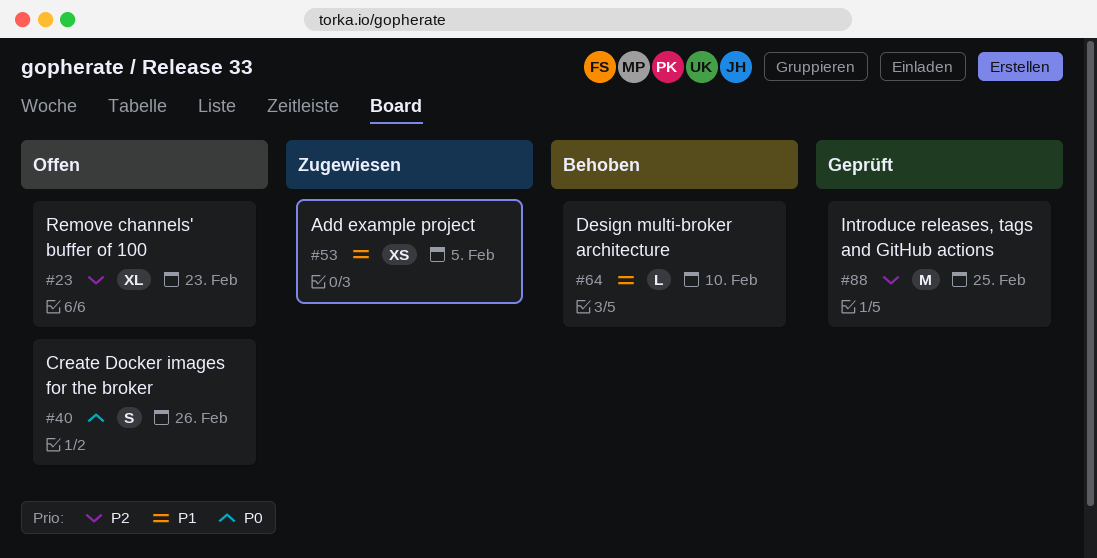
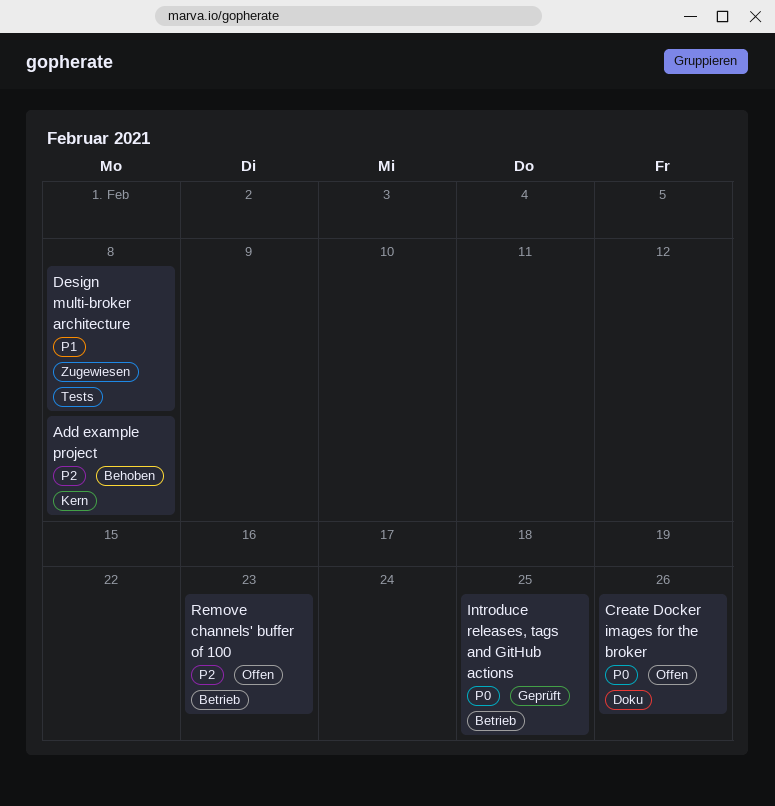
Add example project, status: Zugewiesen -> Behoben
Add example project, priority: P1 -> P2
Add example project, due: Feb 5 -> Feb 8
Design multi-broker architecture, status: Behoben -> Zugewiesen
Design multi-broker architecture, due: Feb 10 -> Feb 8
Introduce releases, tags and GitHub actions, priority: P2 -> P0

